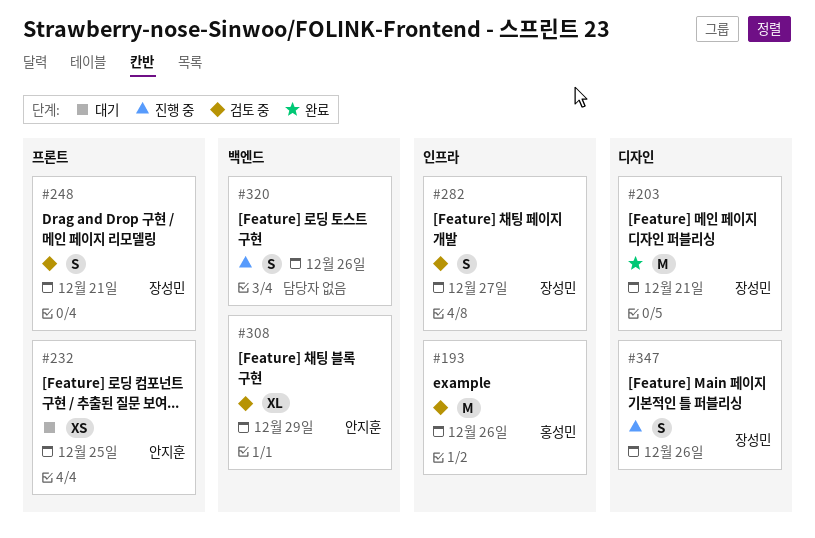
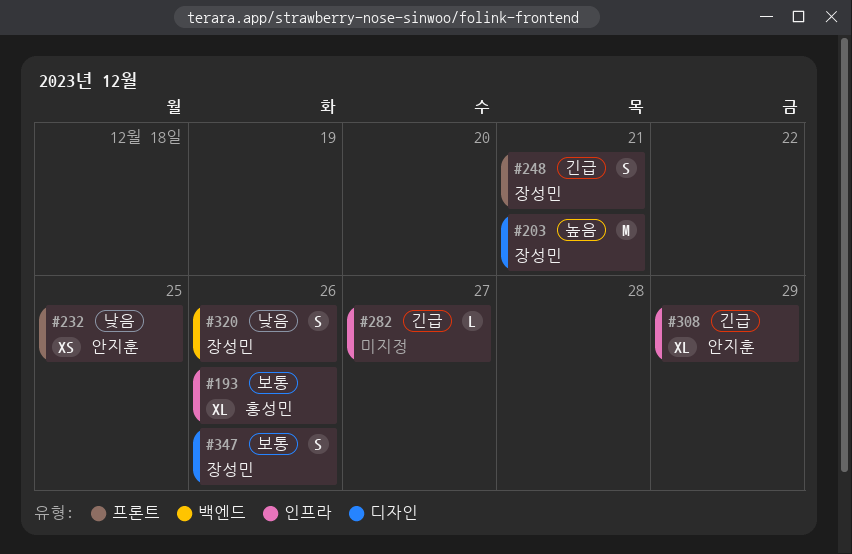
#193, estimate: M -> XL
#282, owner: 장성민 -> none
#282, estimate: S -> L
#308, label: 백엔드 -> 인프라
#320, owner: none -> 장성민

